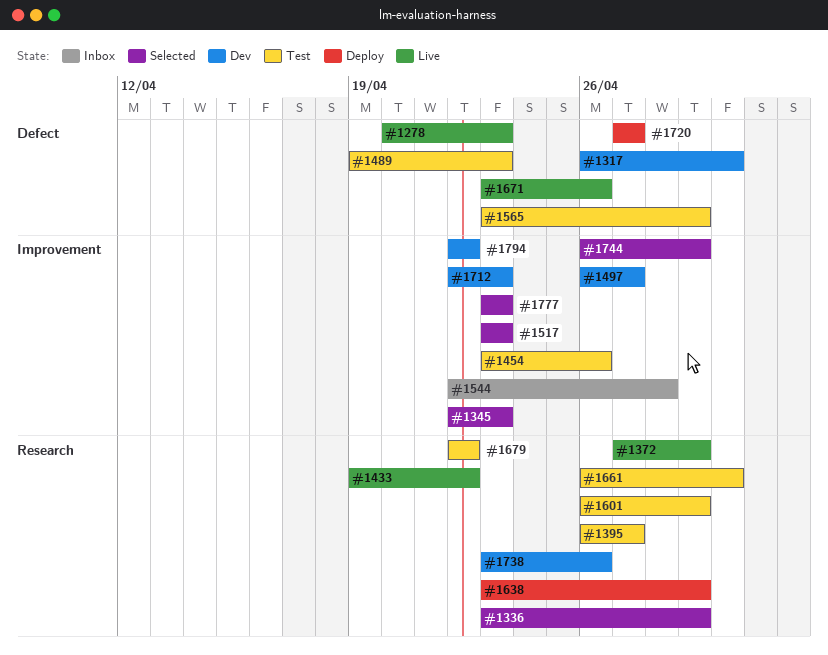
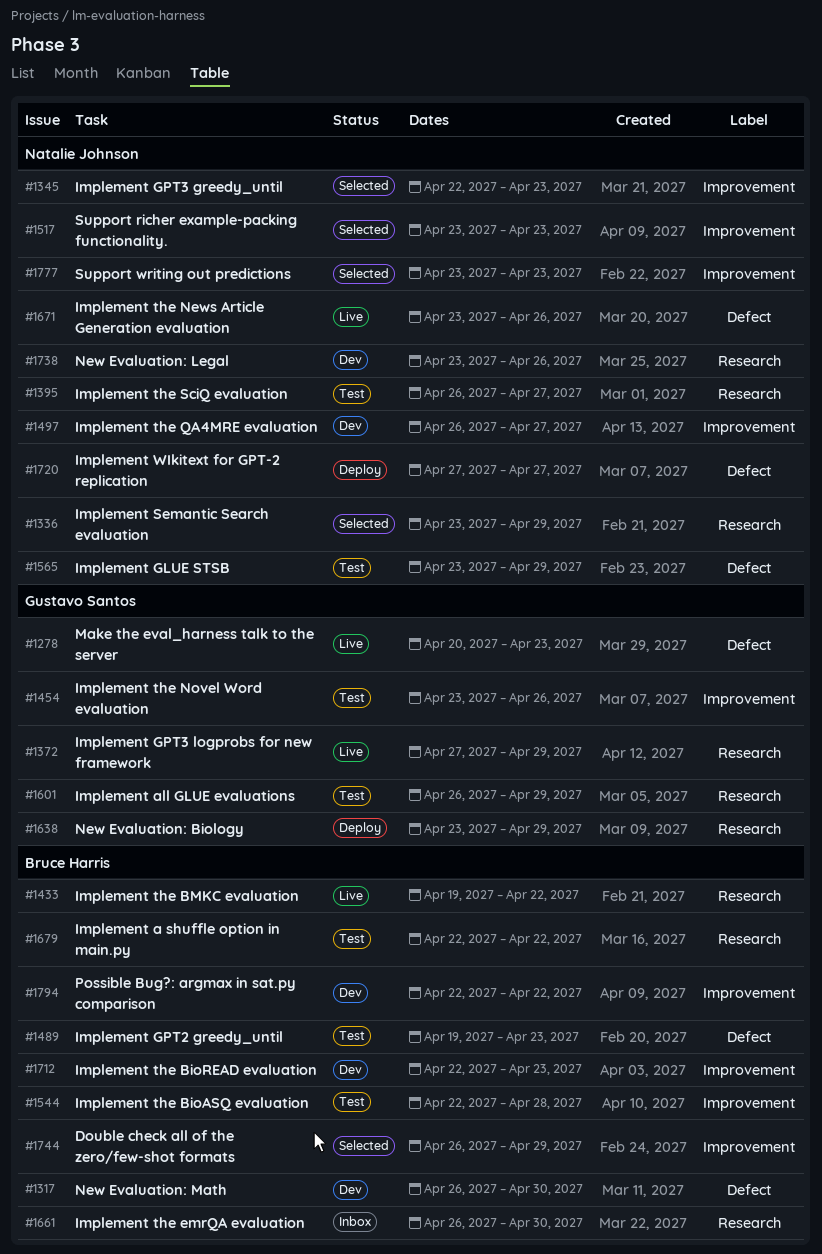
#1544, status: Inbox -> Test
#1661, status: Test -> Inbox

